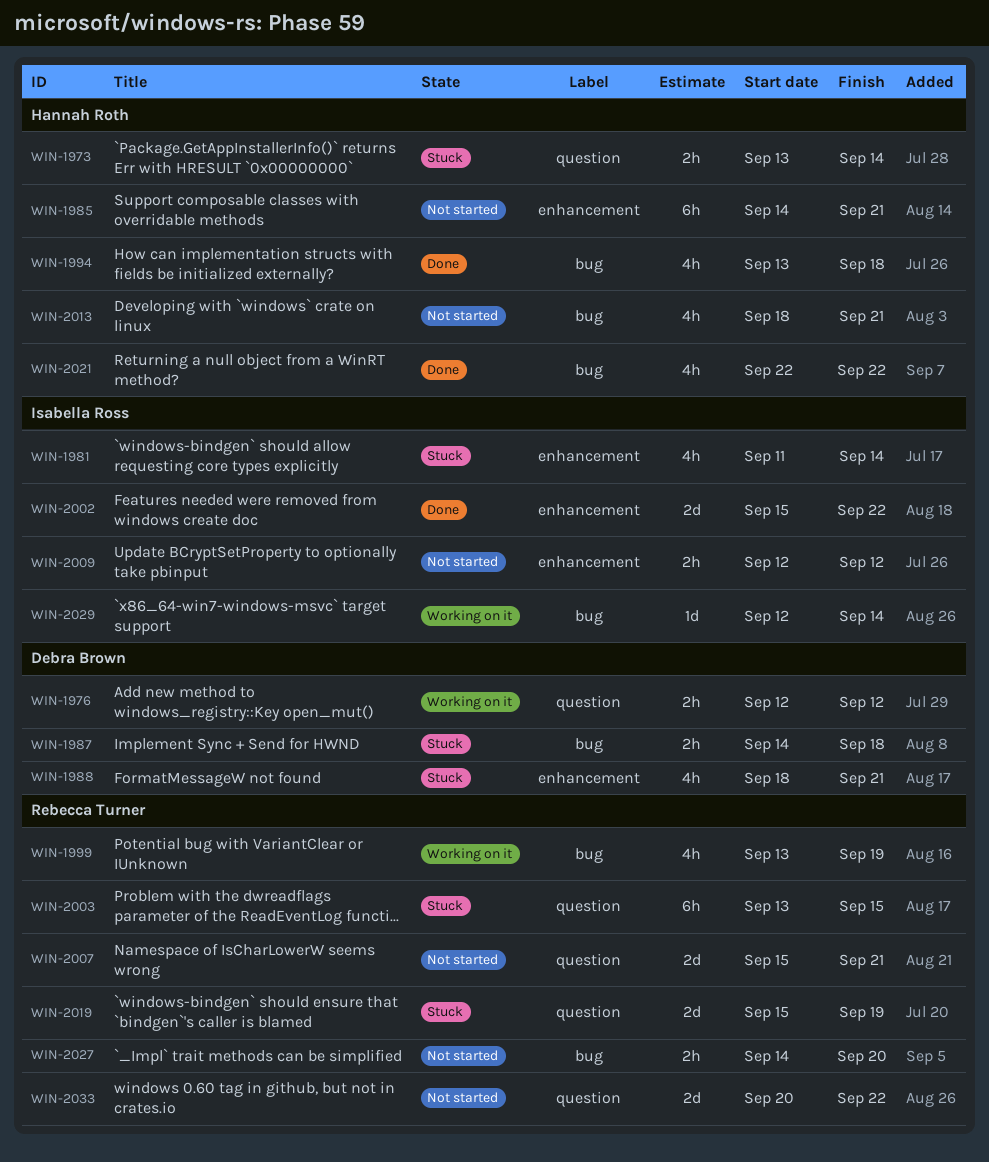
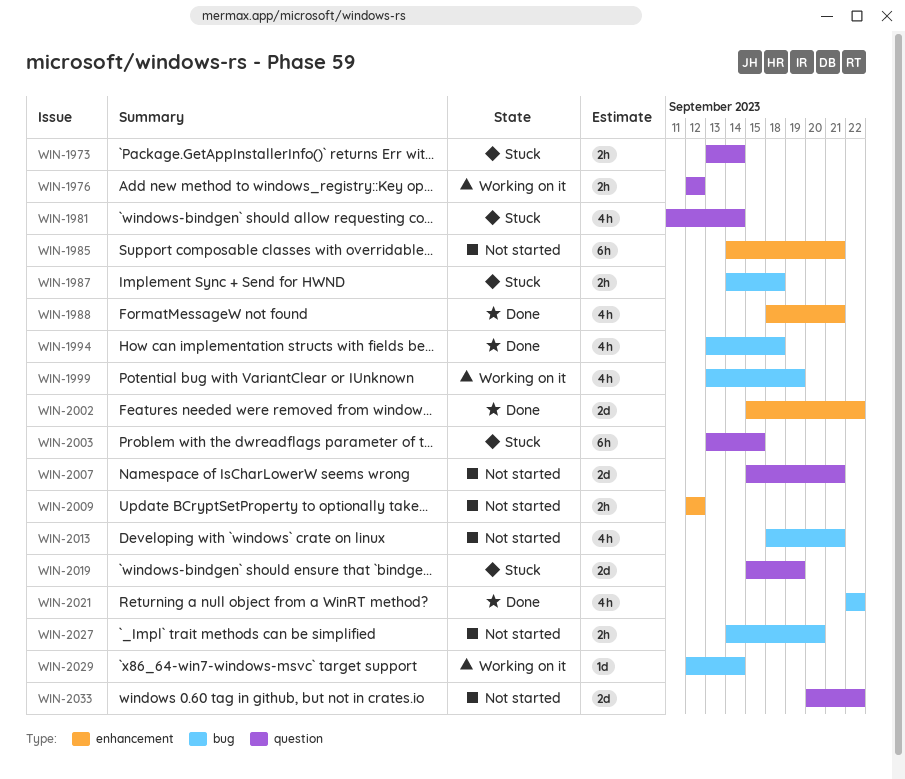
WIN-1981, label: enhancement -> question
WIN-1988, status: Stuck -> Done

